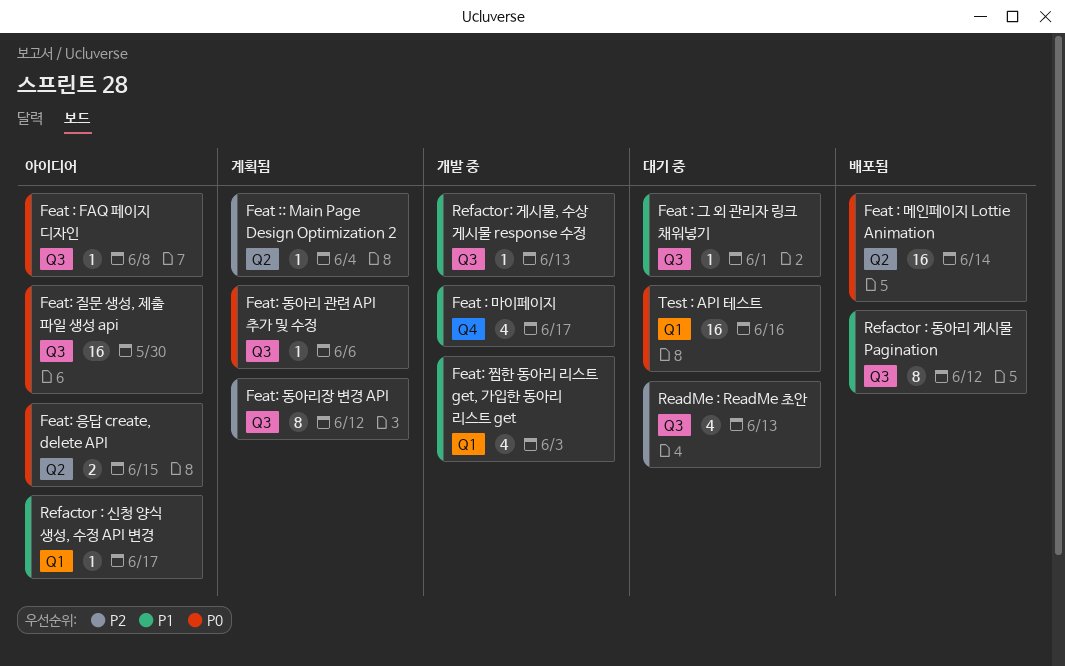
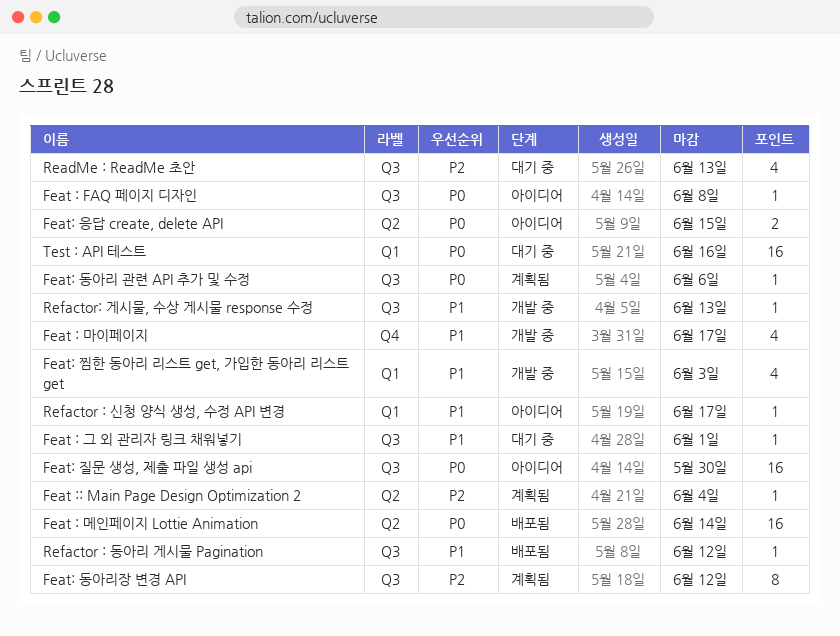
Refactor : 동아리 게시물 Pagination, estimate: 8 -> 1

